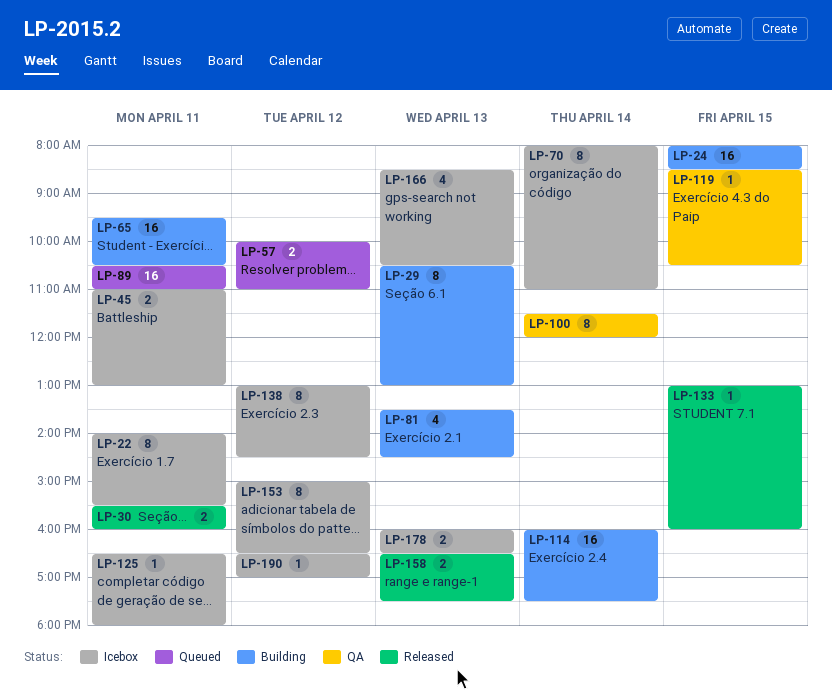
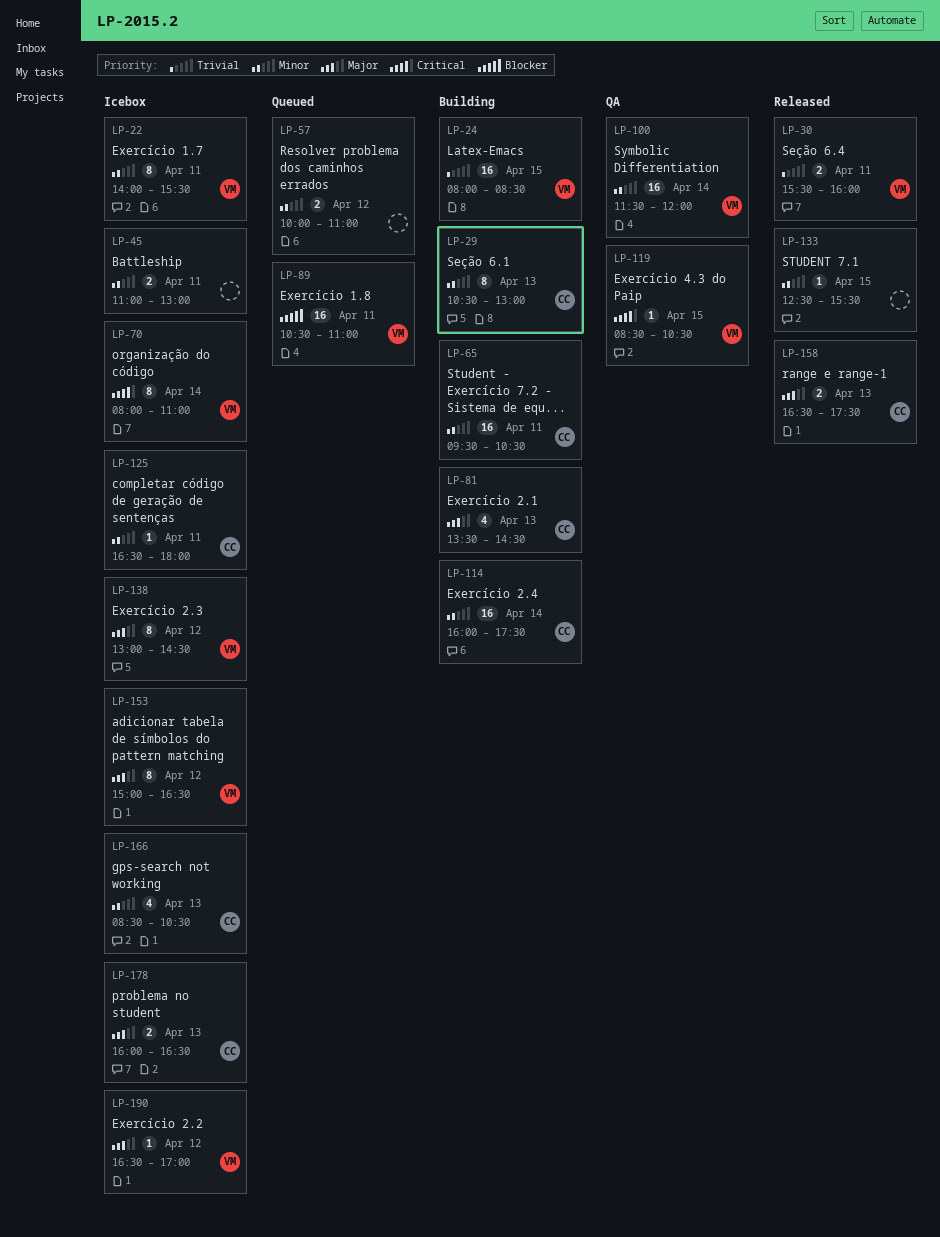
LP-100, estimate: 8 -> 16
LP-133, begins: 13:00 -> 12:30
LP-133, ends: 16:00 -> 15:30

